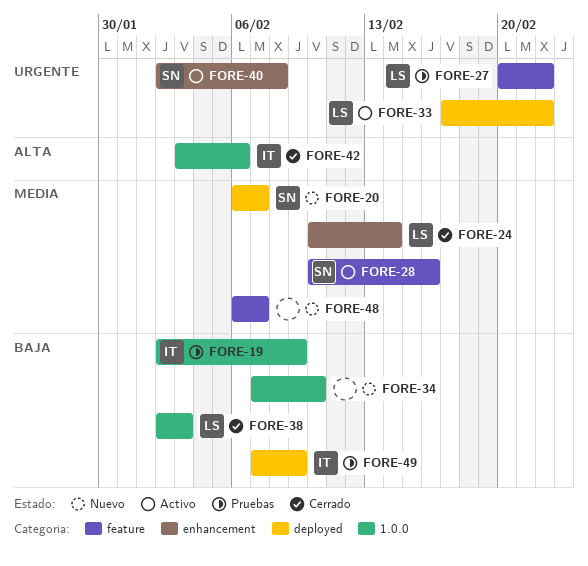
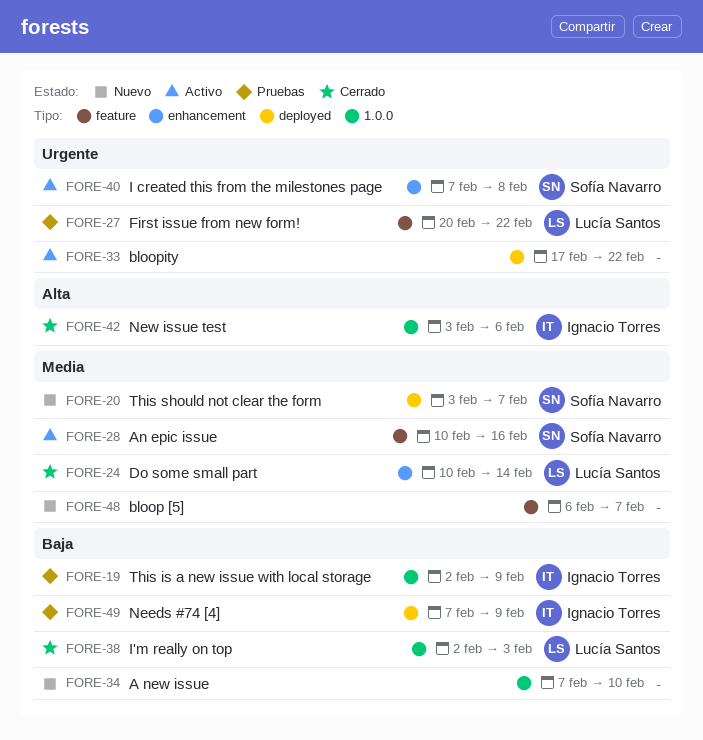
FORE-20, start: Feb 6 -> Feb 3
FORE-33, owner: Lucía Santos -> none
FORE-40, start: Feb 2 -> Feb 7

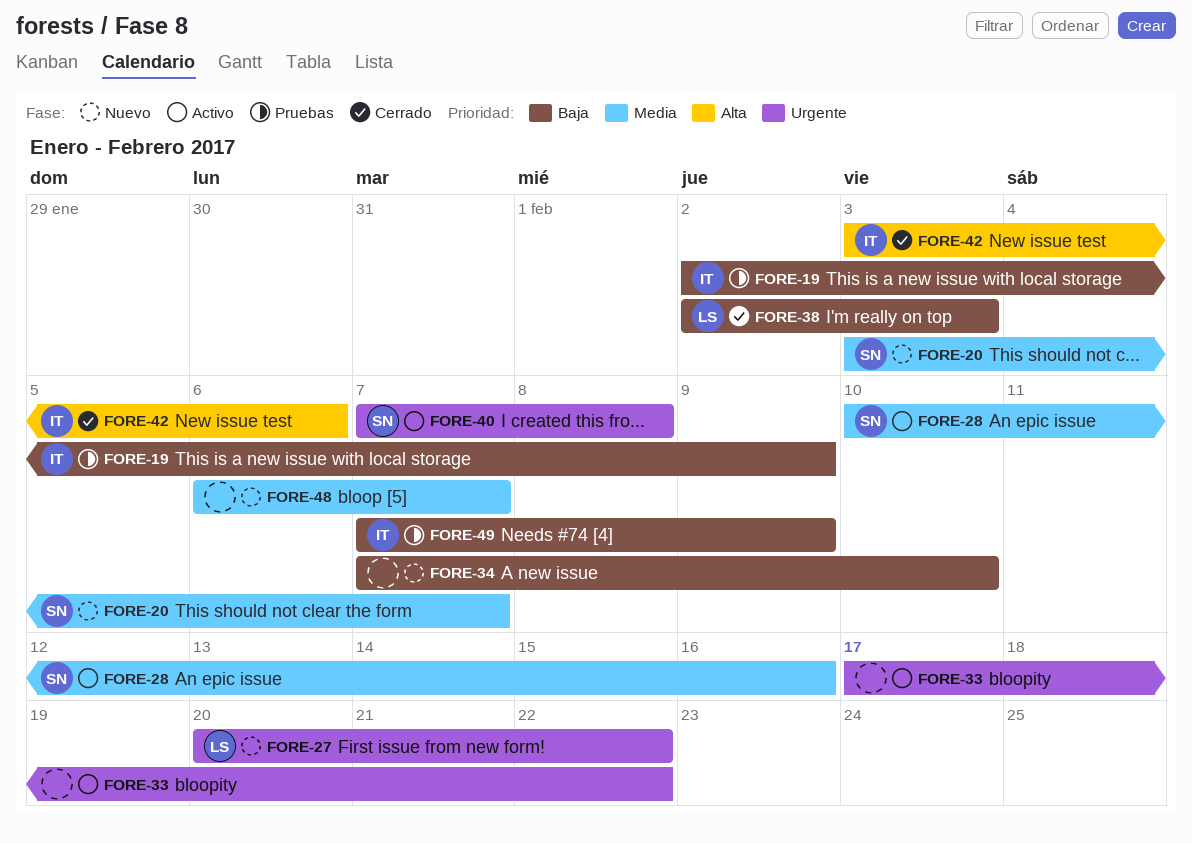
FORE-24: present -> none
FORE-27, status: Pruebas -> Nuevo

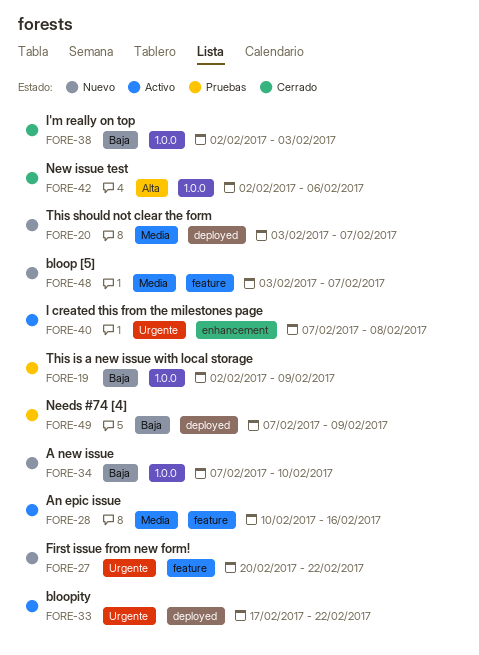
FORE-42, start: Feb 3 -> Feb 2
FORE-48, start: Feb 6 -> Feb 3

